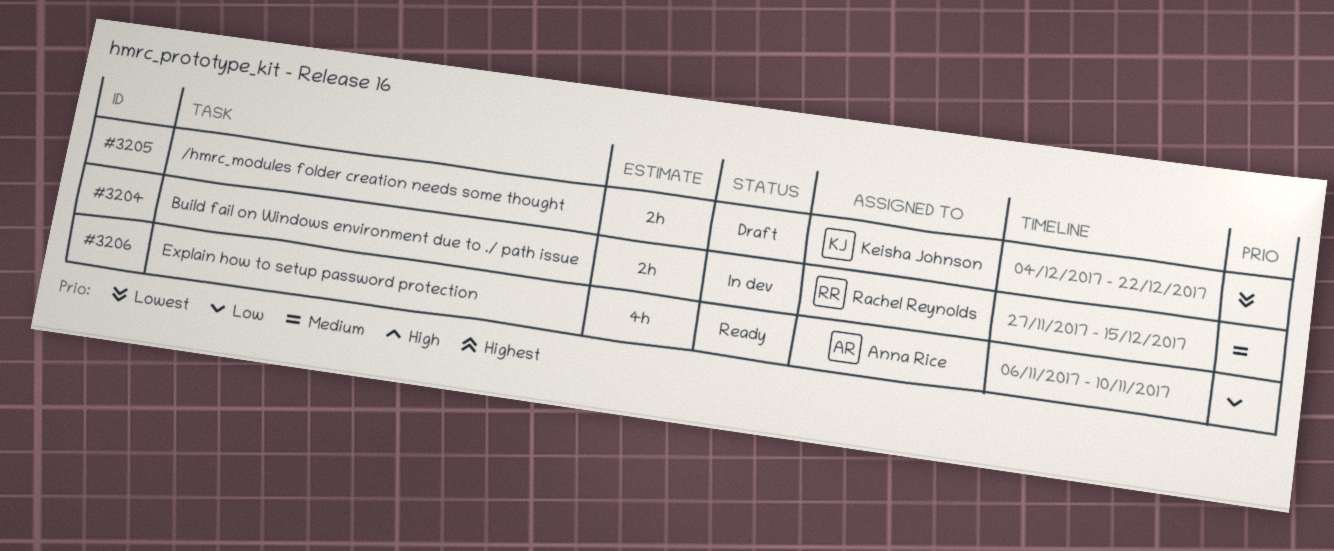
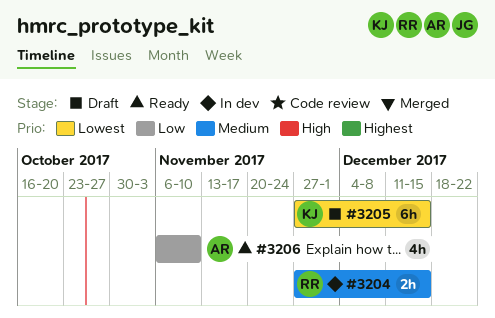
#3205, estimate: 2h -> 6h
#3205, start: Dec 4 -> Nov 27
#3205, due: Dec 22 -> Dec 15

